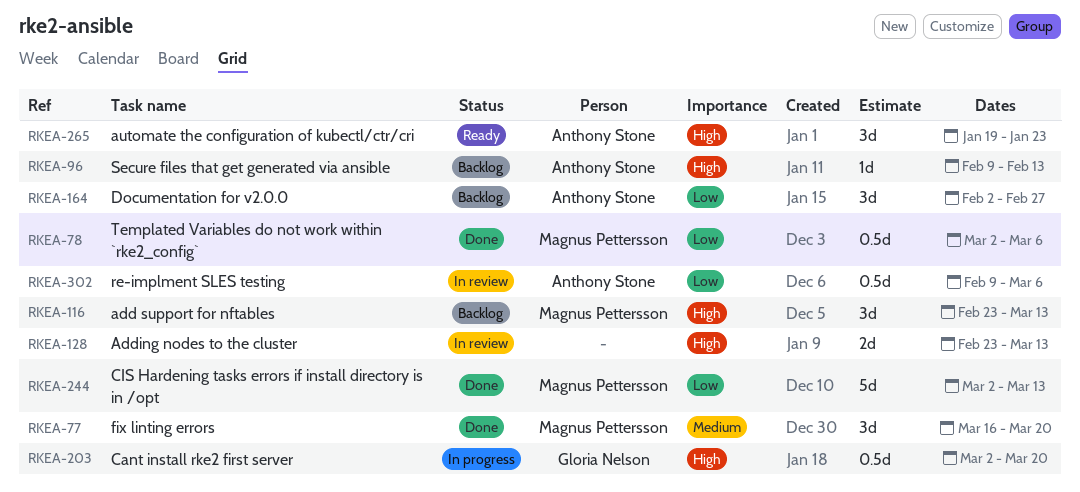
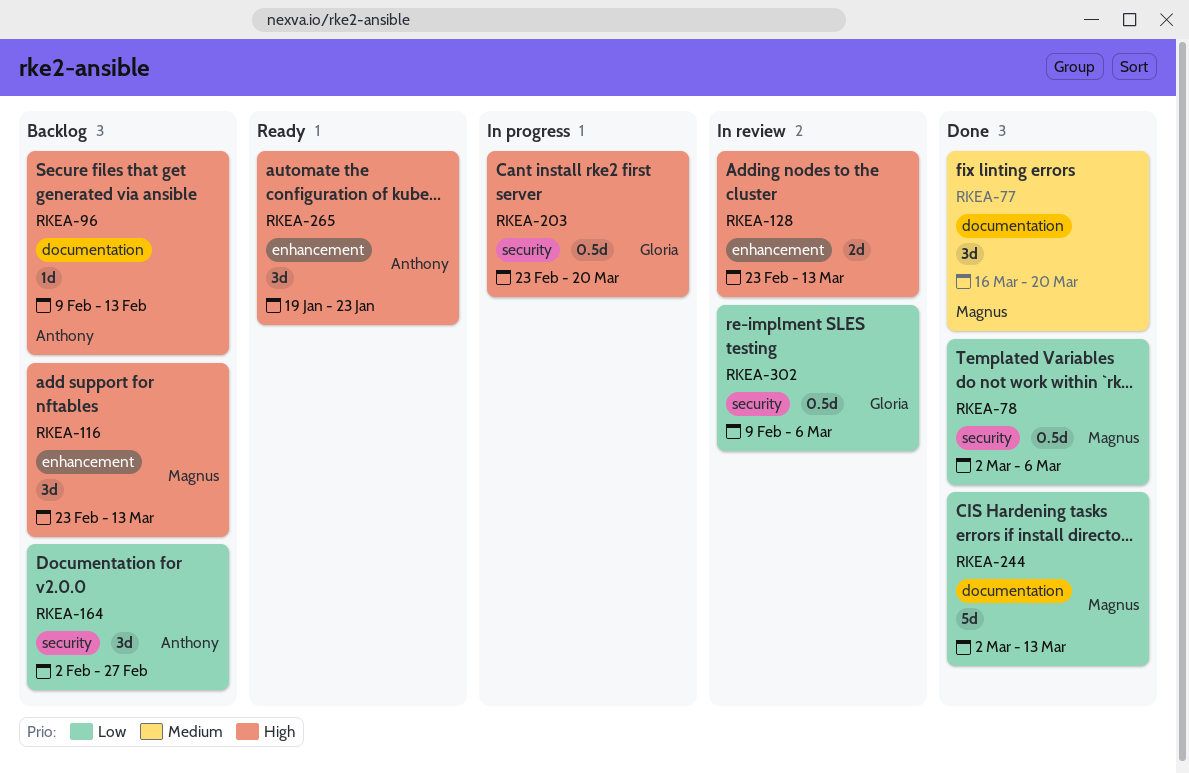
RKEA-203, start: Mar 2 -> Feb 23
RKEA-302, owner: Anthony Stone -> Gloria Nelson

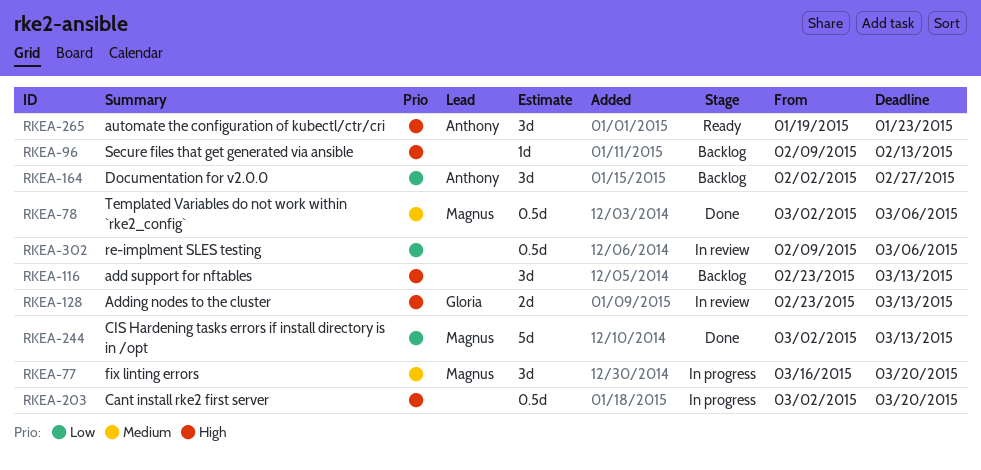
RKEA-77, status: Done -> In progress
RKEA-78, priority: Low -> Medium
RKEA-96, owner: Anthony -> none
RKEA-116, owner: Magnus -> none
RKEA-128, owner: none -> Gloria
RKEA-203, owner: Gloria -> none
RKEA-203, start: Feb 23 -> Mar 2
RKEA-302, owner: Gloria -> none

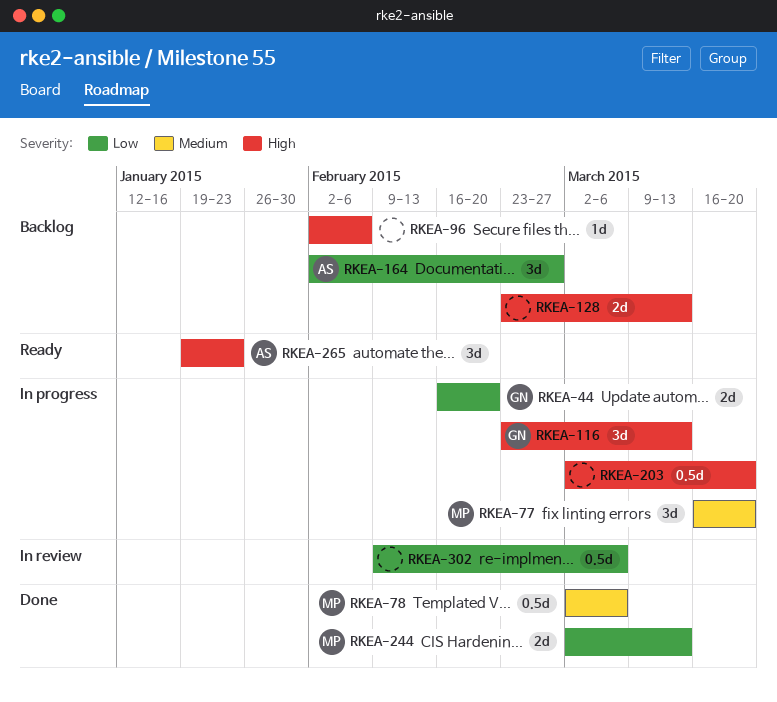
RKEA-44: none -> present
RKEA-96, start: Feb 9 -> Feb 2
RKEA-96, due: Feb 13 -> Feb 6
RKEA-116, status: Backlog -> In progress
RKEA-116, owner: none -> Gloria
RKEA-128, status: In review -> Backlog
RKEA-128, owner: Gloria -> none
RKEA-244, estimate: 5d -> 2d

